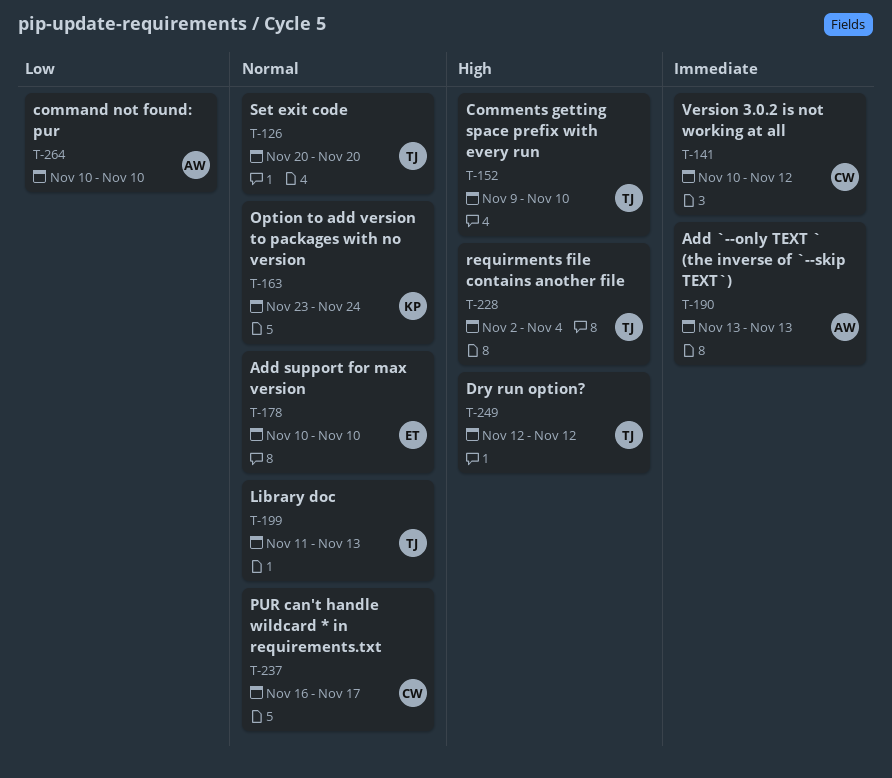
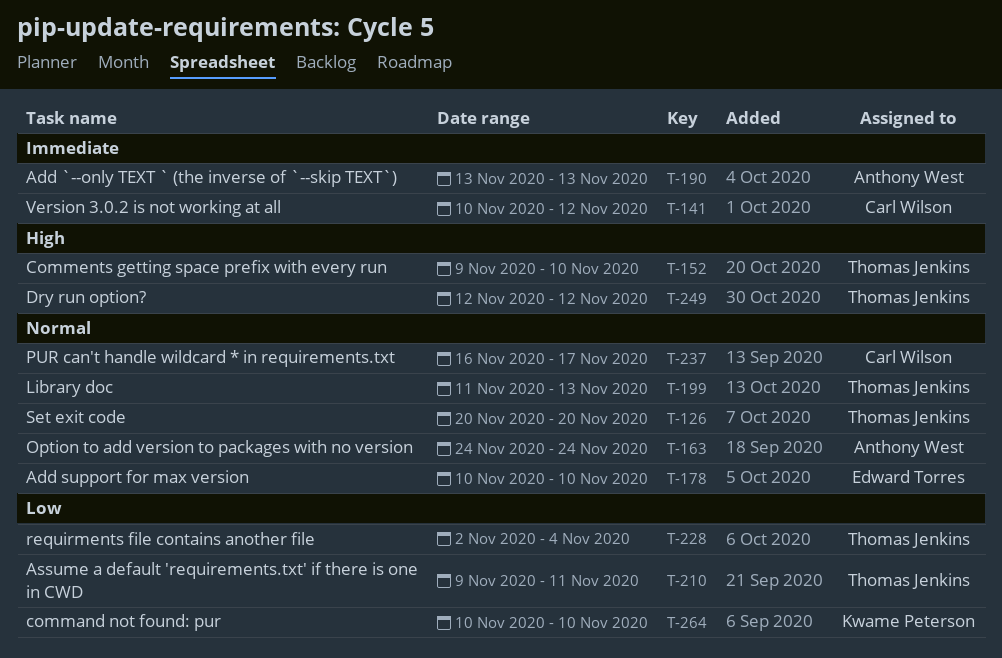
T-163, owner: Kwame Peterson -> Anthony West
T-163, start: Nov 23 -> Nov 24
T-210: none -> present
T-228, priority: High -> Low
T-264, owner: Anthony West -> Kwame Peterson

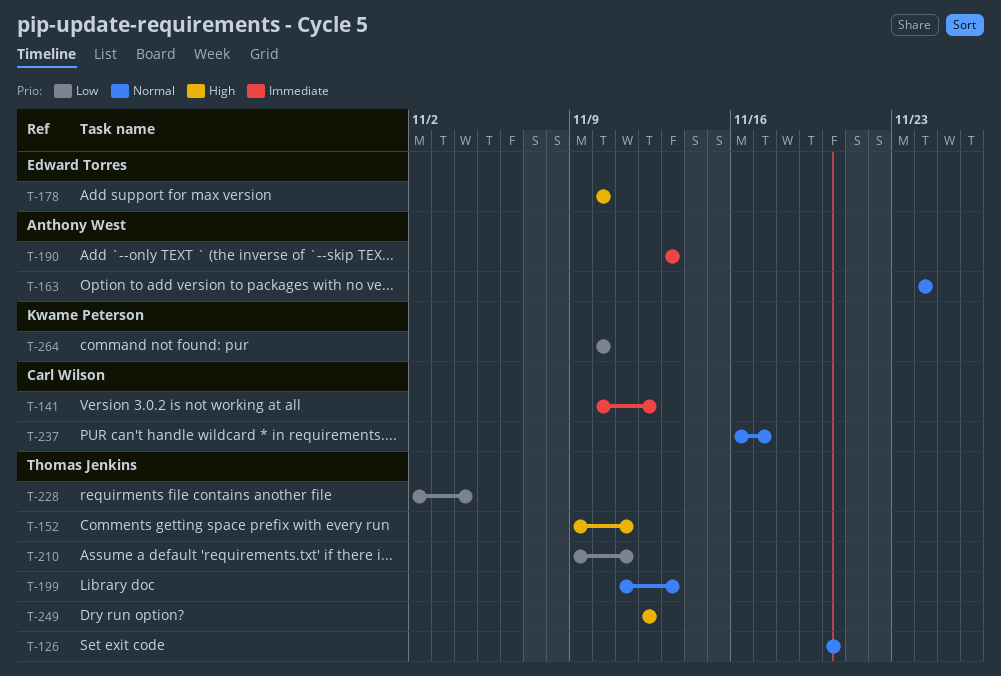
T-152, due: Nov 10 -> Nov 11
T-178, priority: Normal -> High

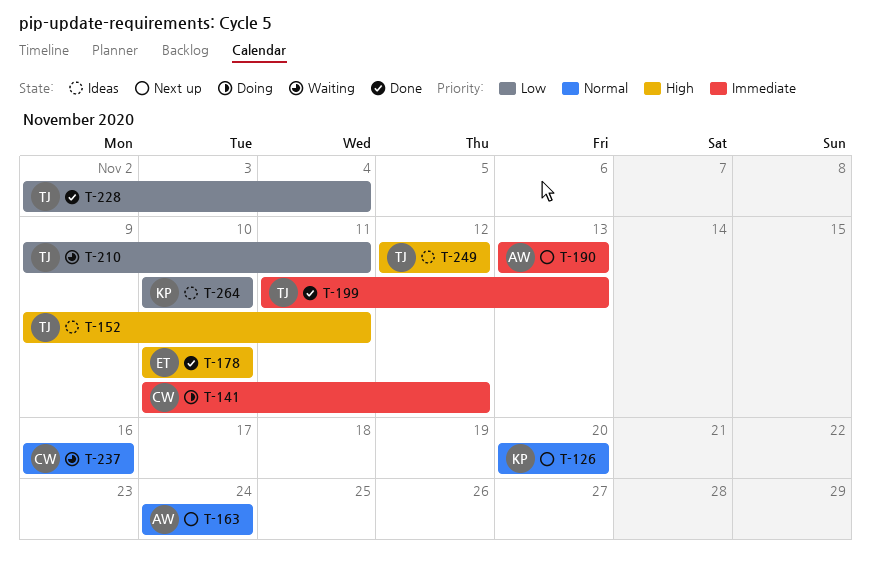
T-126, owner: Thomas Jenkins -> Kwame Peterson
T-199, priority: Normal -> Immediate
T-237, due: Nov 17 -> Nov 16

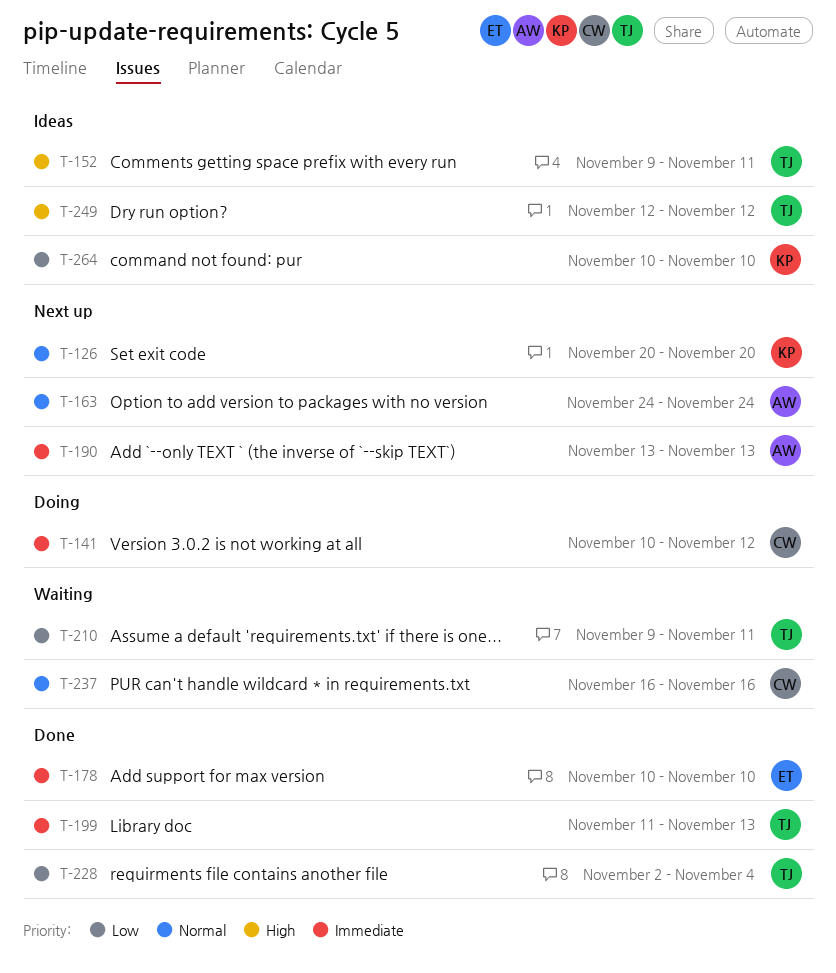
T-178, priority: High -> Immediate

